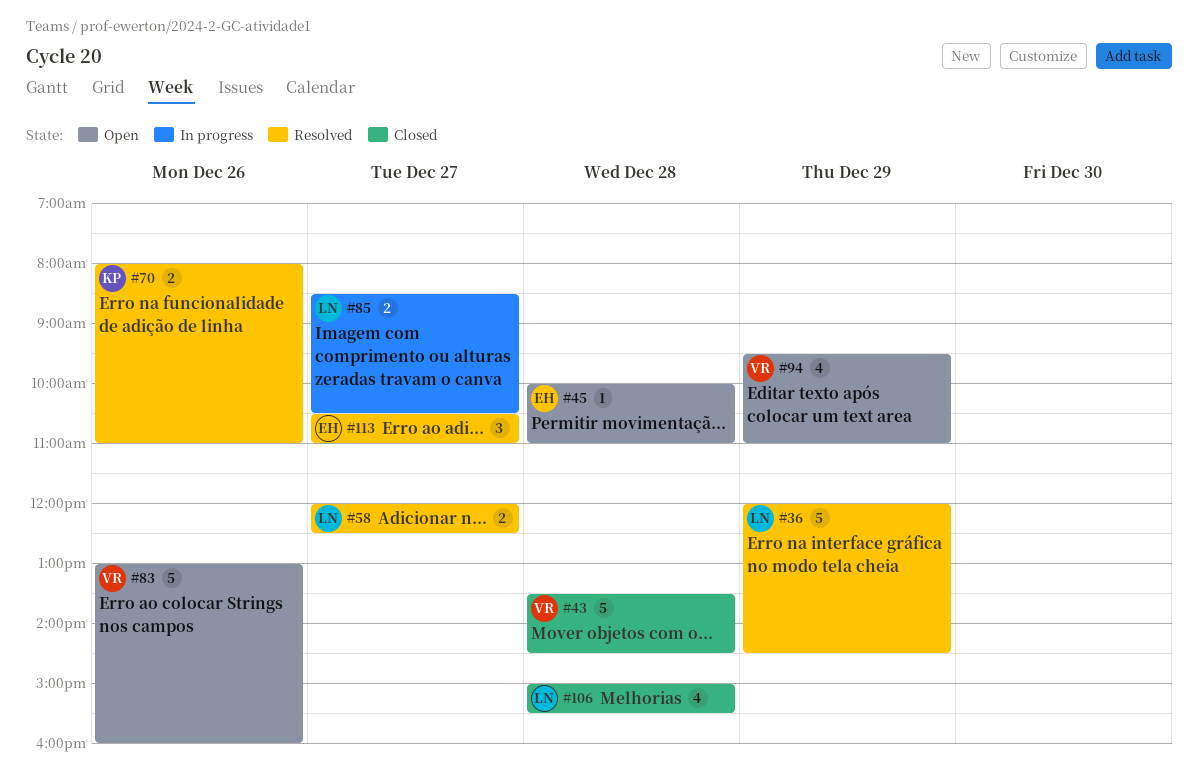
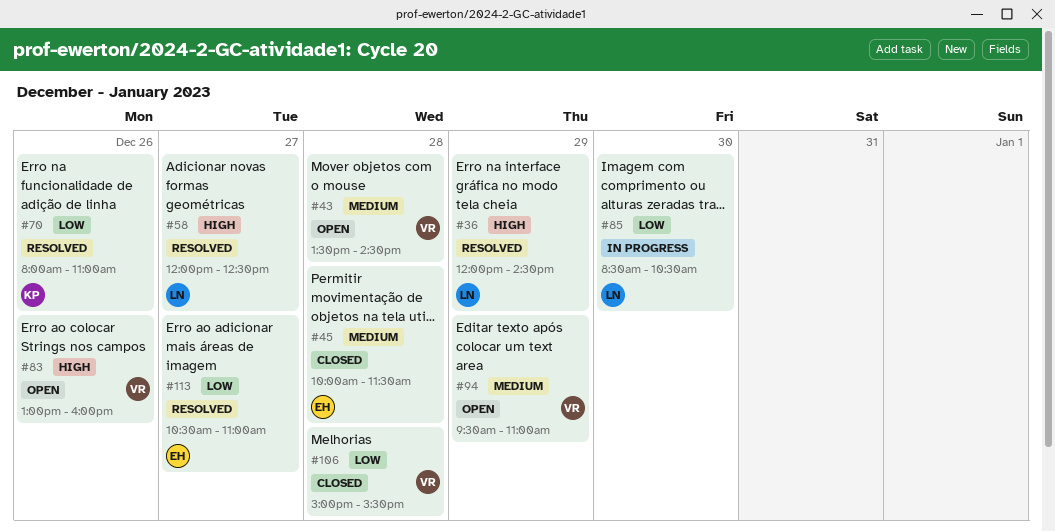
#43, status: Closed -> Open
#45, status: Open -> Closed
#45, ends: 11:00 -> 11:30
#85, day: Dec 27 -> Dec 30
#106, owner: LN -> VR

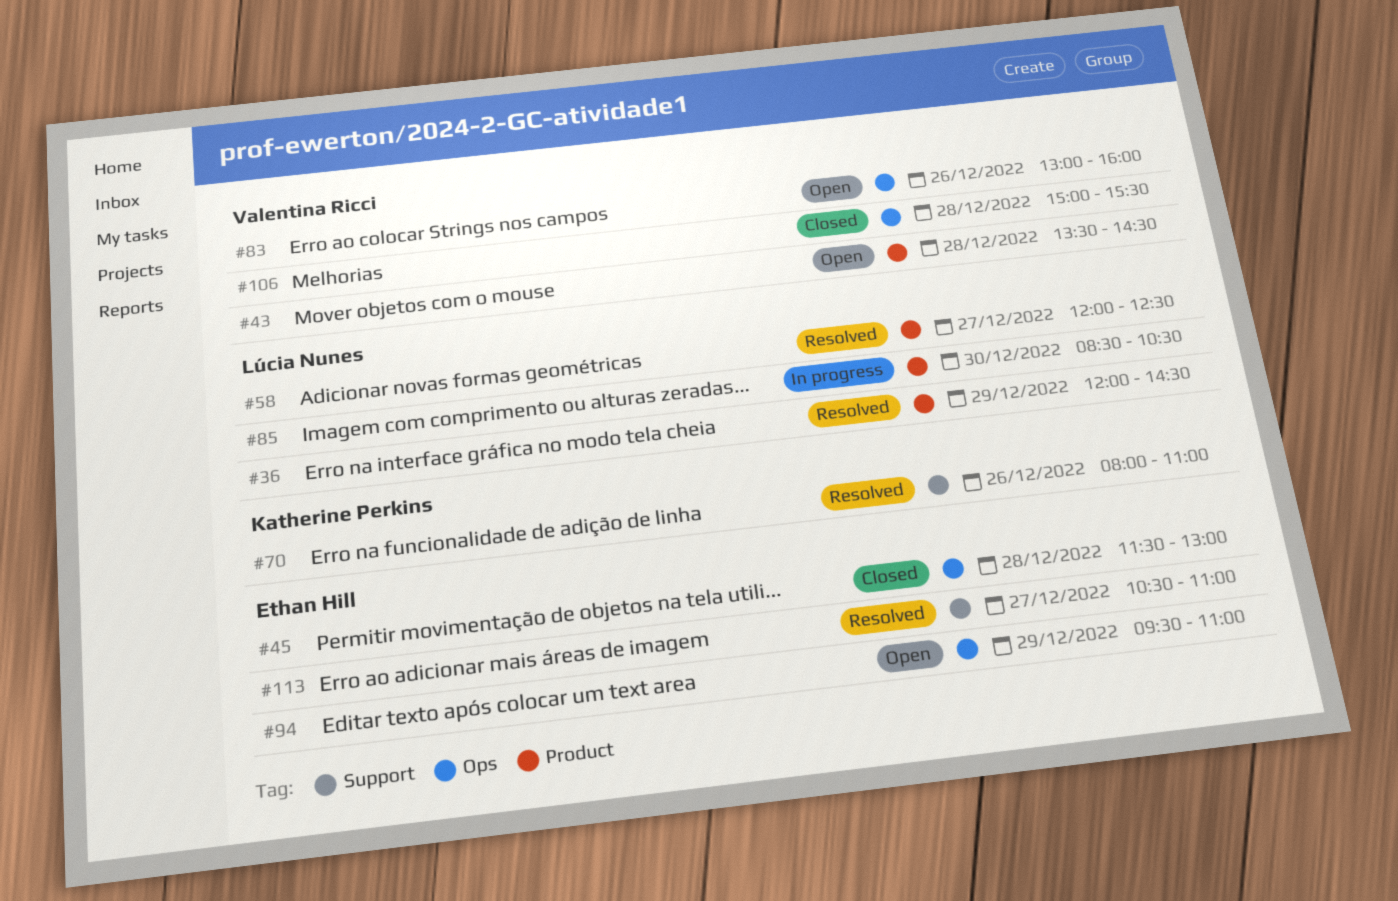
#45, begins: 10:00 -> 11:30
#45, ends: 11:30 -> 13:00
#94, owner: Valentina Ricci -> Ethan Hill

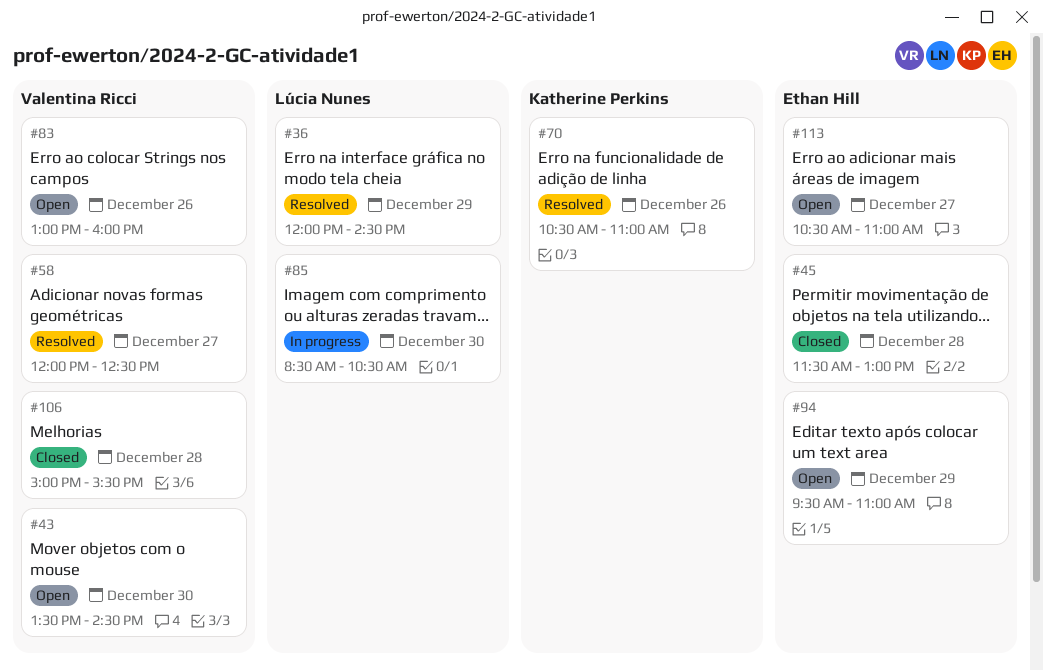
#43, day: Dec 28 -> Dec 30
#58, owner: Lúcia Nunes -> Valentina Ricci
#70, begins: 08:00 -> 10:30
#113, status: Resolved -> Open

